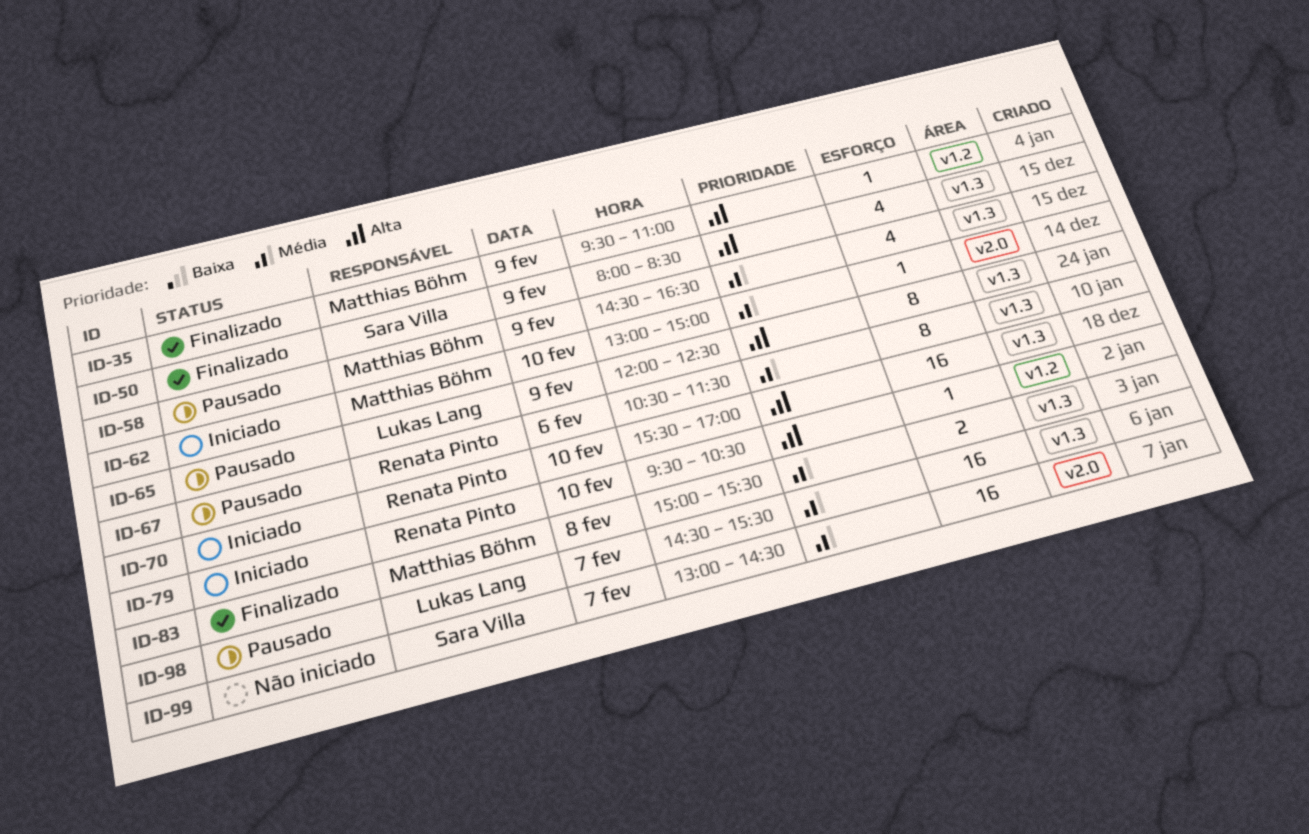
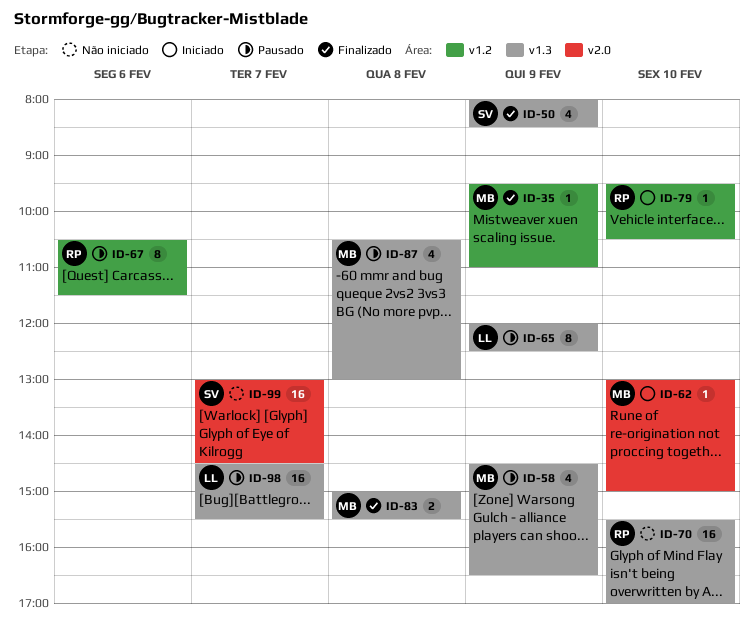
ID-67, label: v1.3 -> v1.2
ID-70, status: Iniciado -> Não iniciado
ID-87: none -> present

